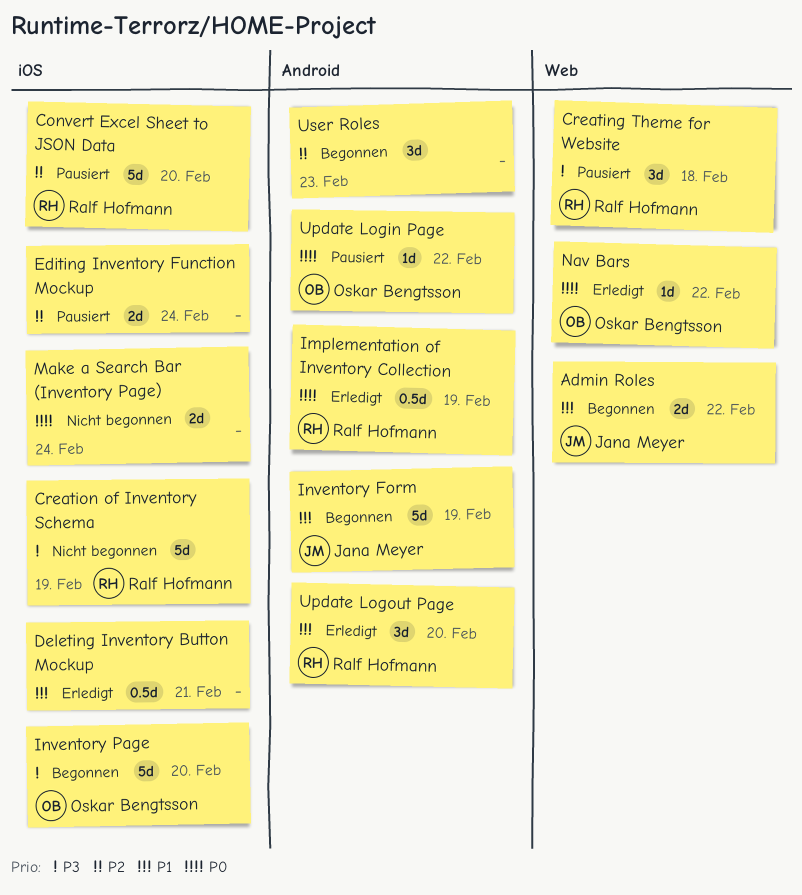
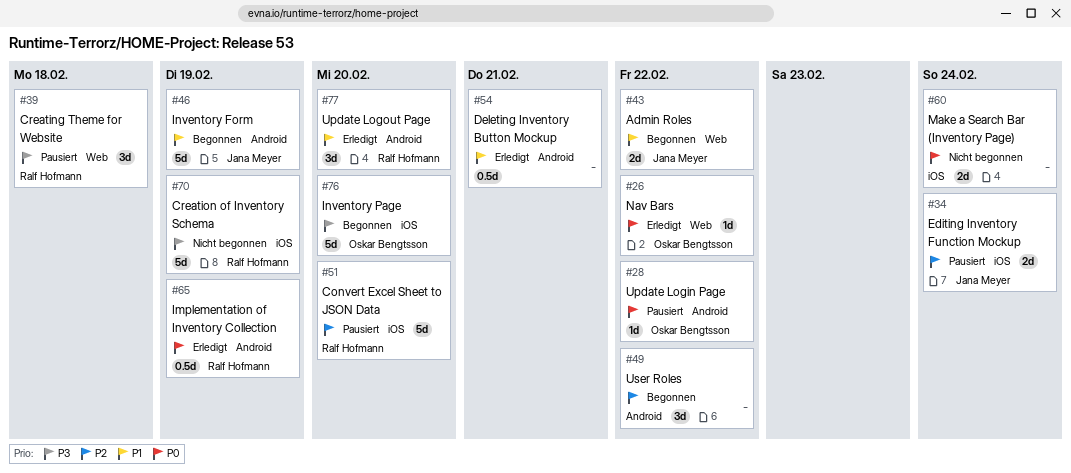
Deleting Inventory Button Mockup, label: iOS -> Android
Editing Inventory Function Mockup, owner: none -> Jana Meyer
User Roles, due: Feb 23 -> Feb 22

